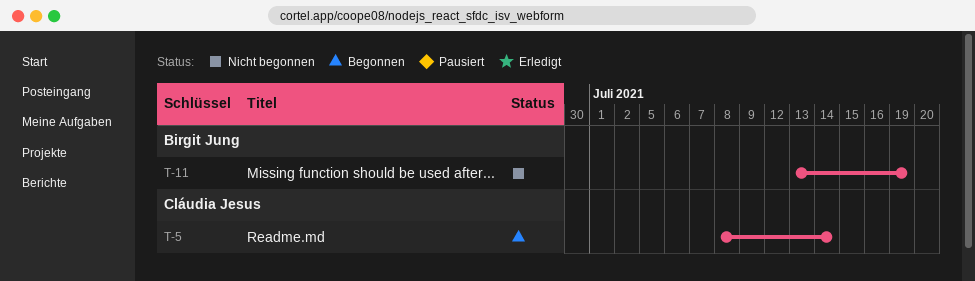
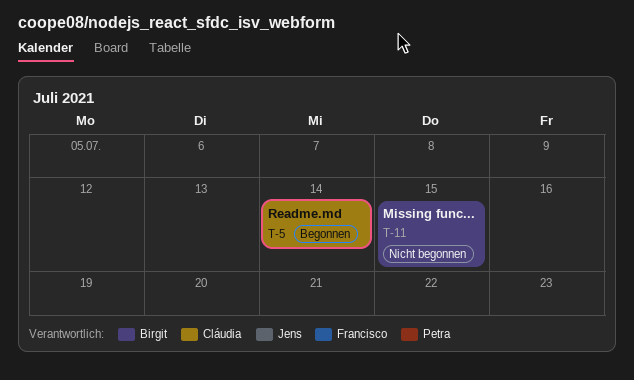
T-11, due: Jul 19 -> Jul 15

